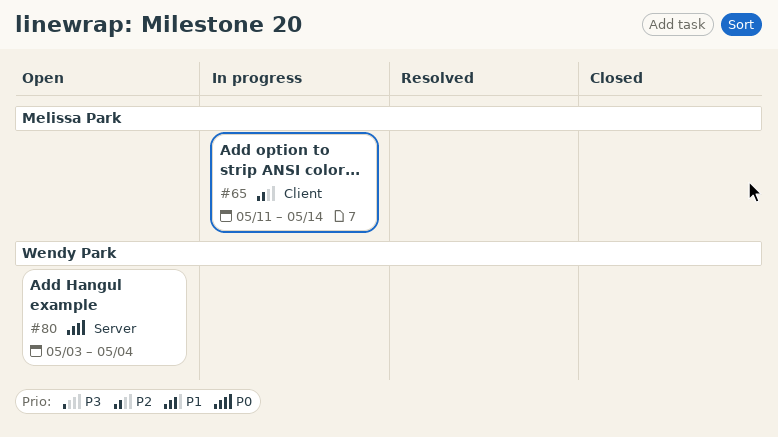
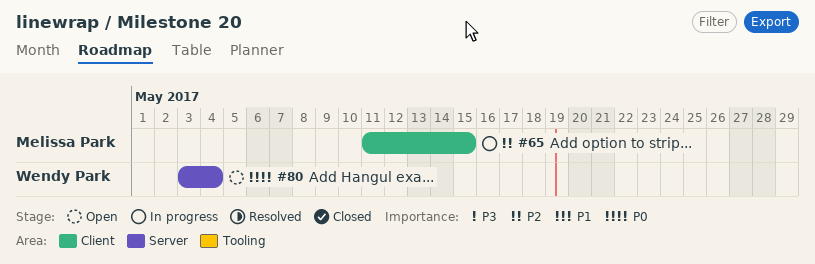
#65, due: May 14 -> May 15

